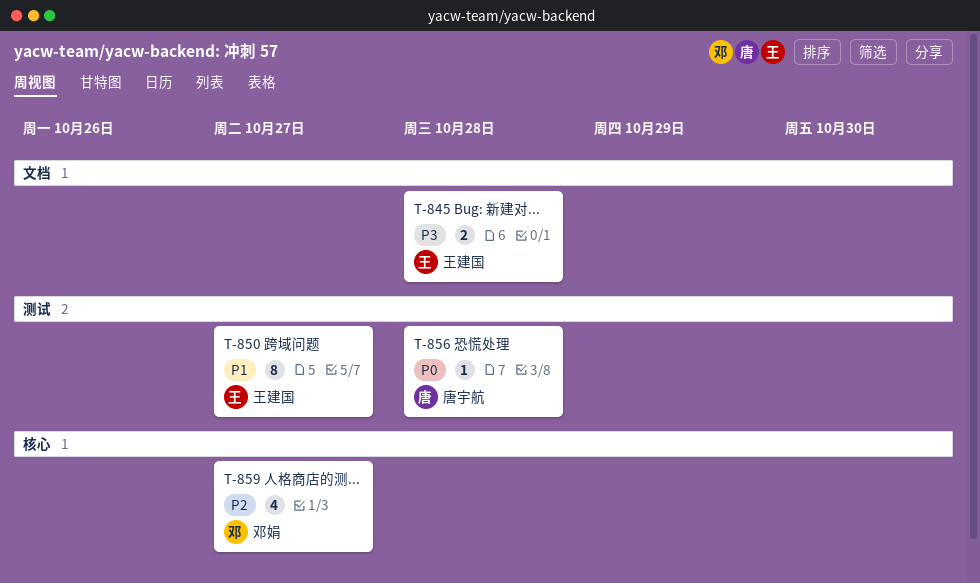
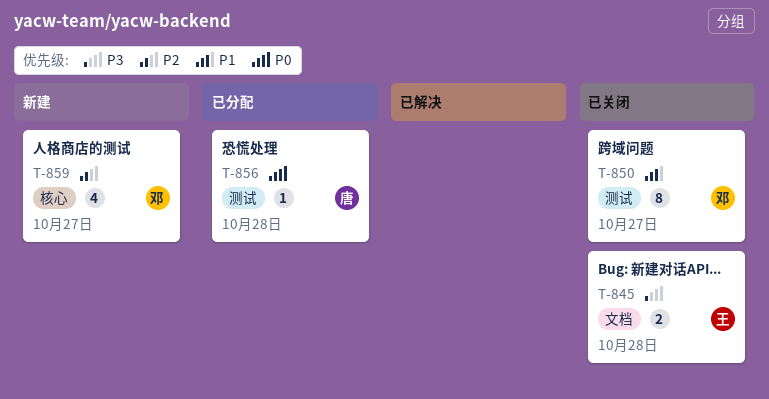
T-850, owner: 王建国 -> 邓娟

